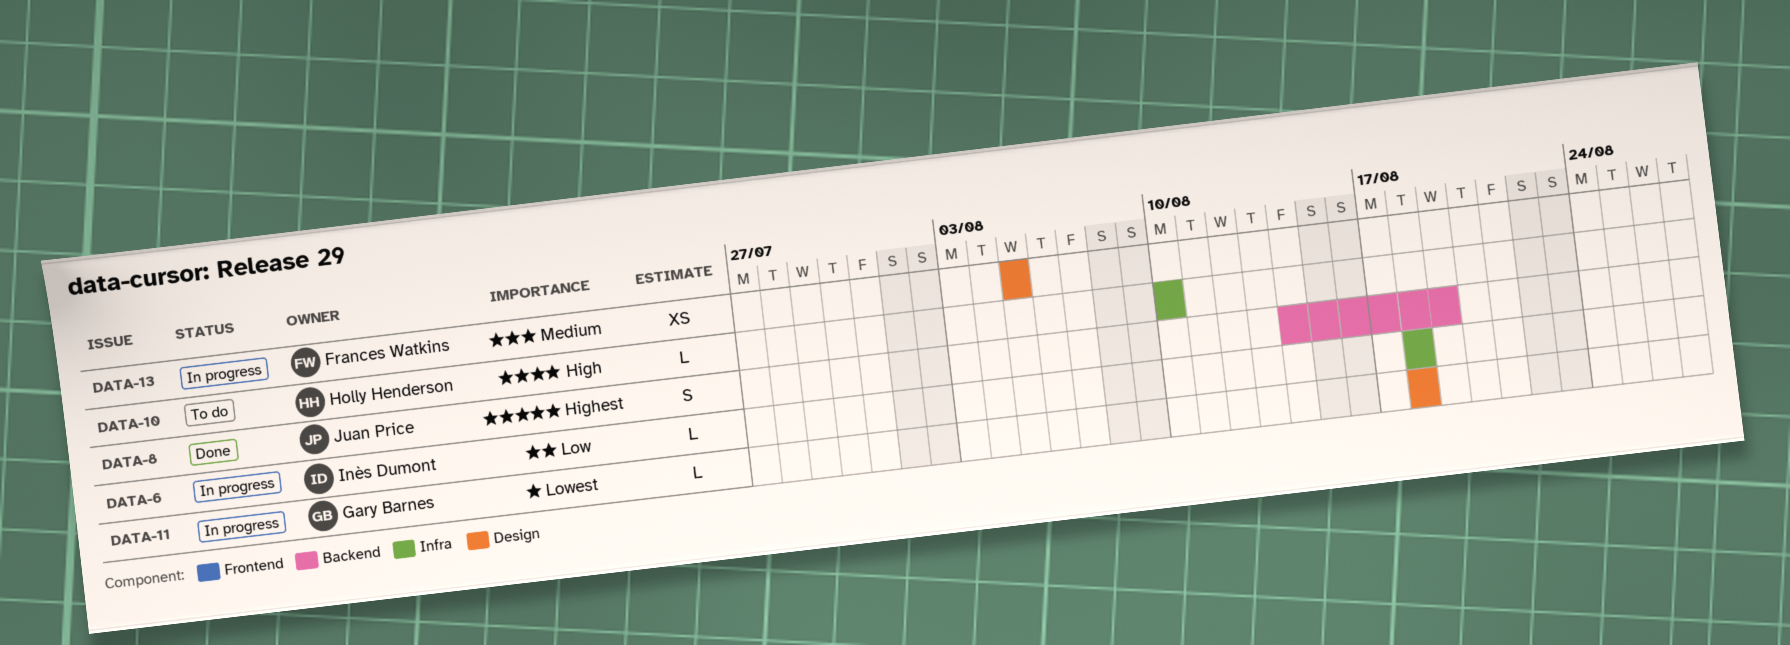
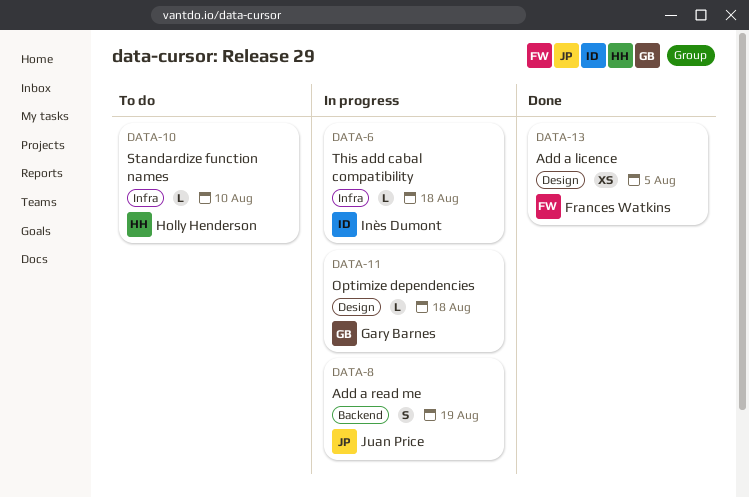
DATA-8, status: Done -> In progress
DATA-13, status: In progress -> Done

